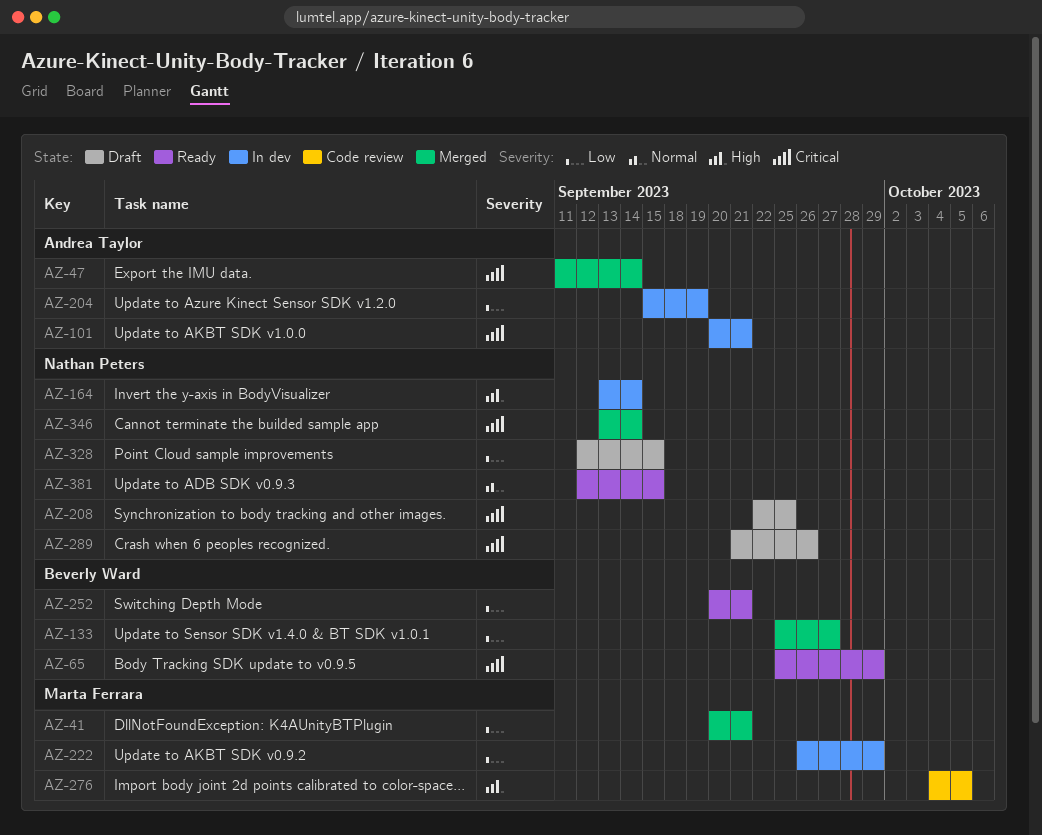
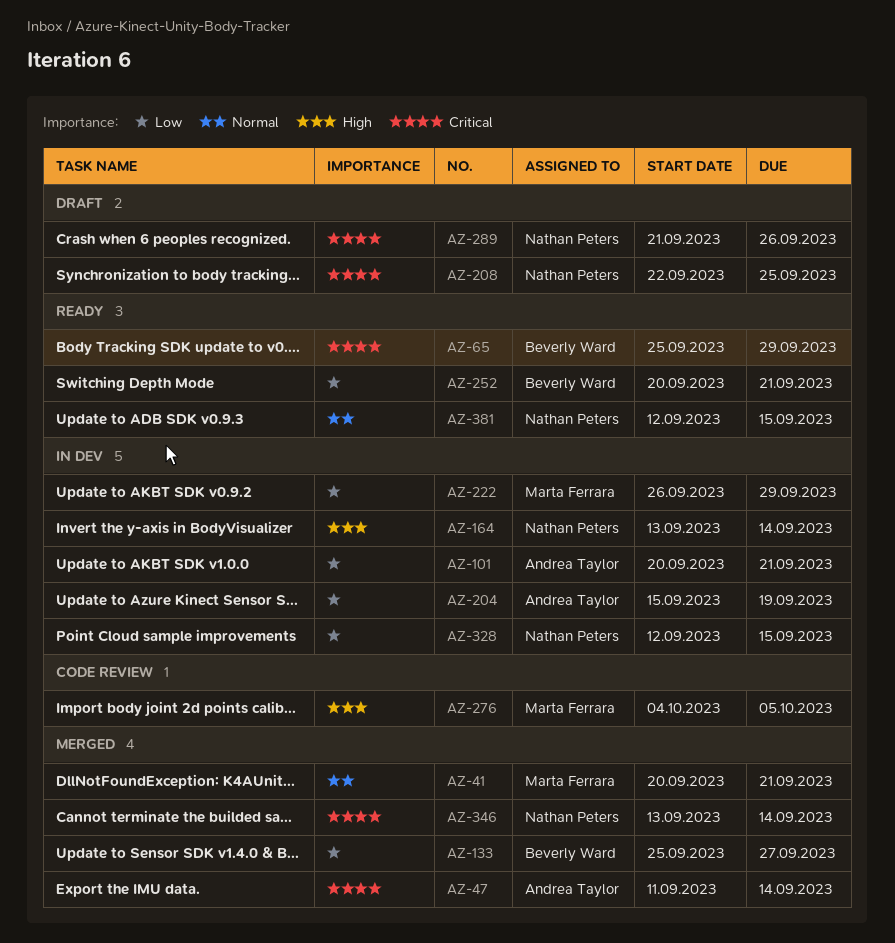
AZ-41, priority: Low -> Normal
AZ-101, priority: Critical -> Low
AZ-328, status: Draft -> In dev

